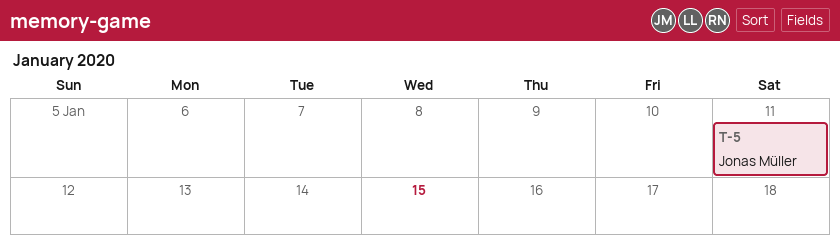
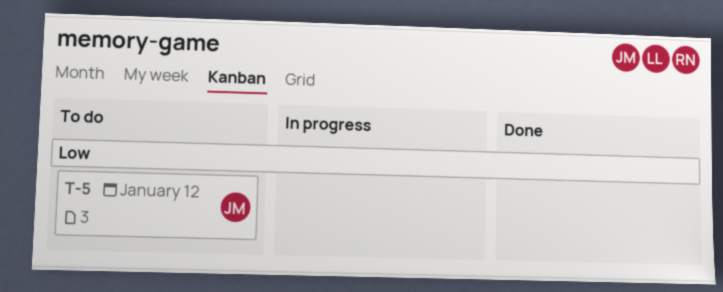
T-5, due: Jan 11 -> Jan 12

